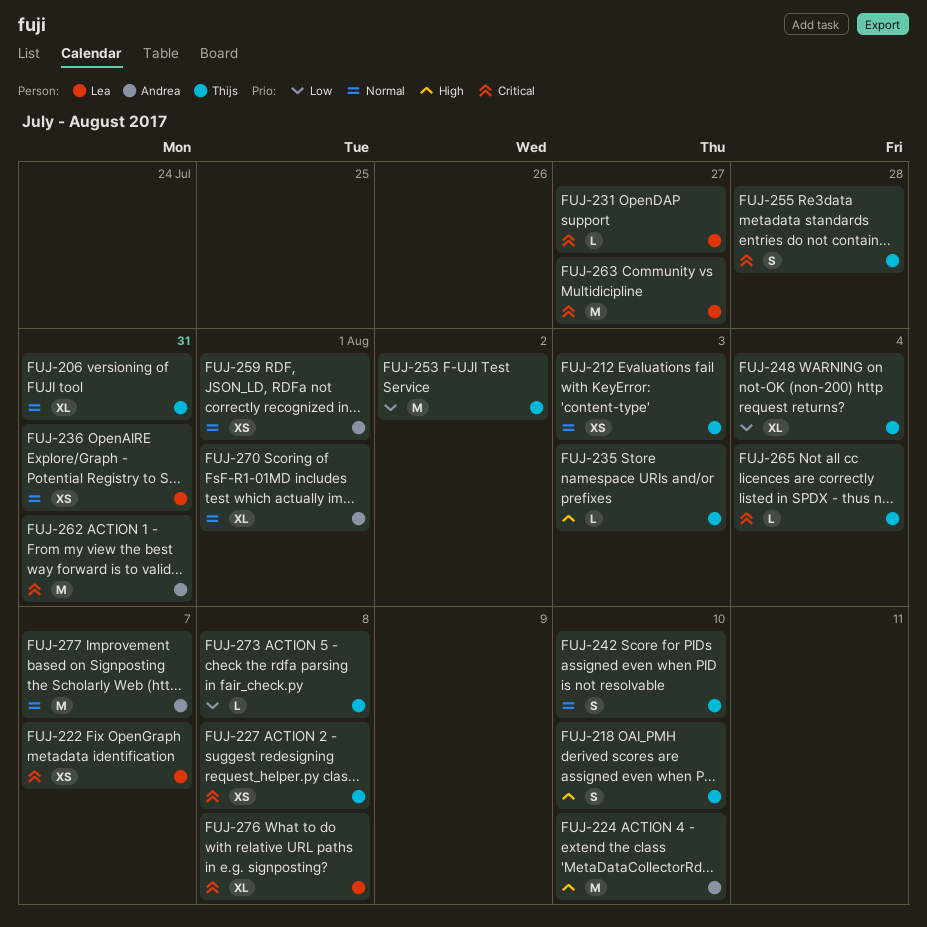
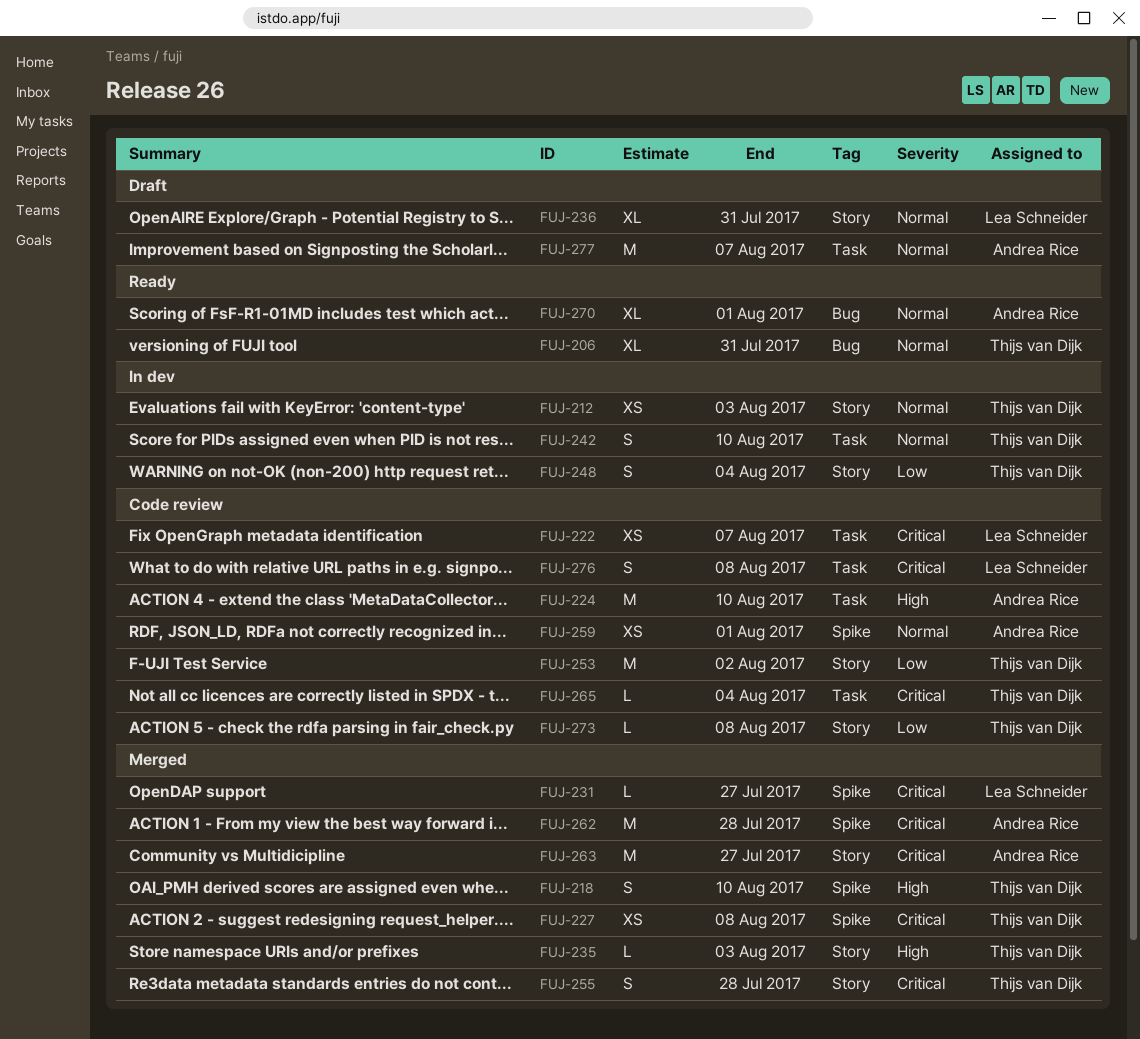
FUJ-236, estimate: XS -> XL
FUJ-248, estimate: XL -> S
FUJ-262, due: Jul 31 -> Jul 28
FUJ-263, owner: Lea Schneider -> Andrea Rice
FUJ-276, estimate: XL -> S

